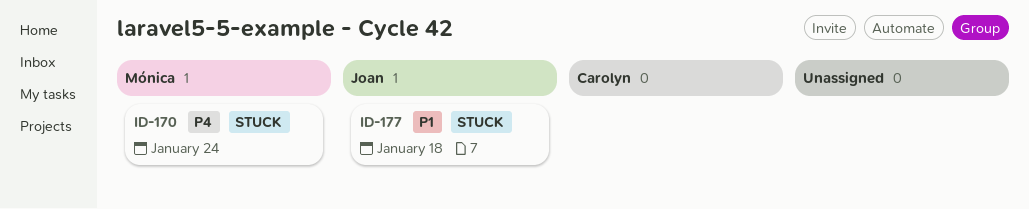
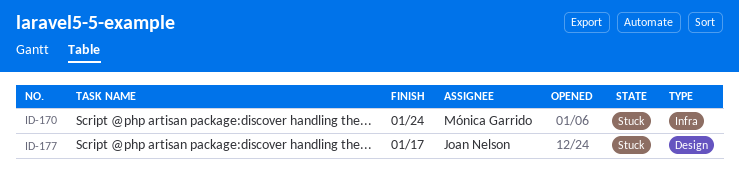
ID-177, due: Jan 18 -> Jan 17

